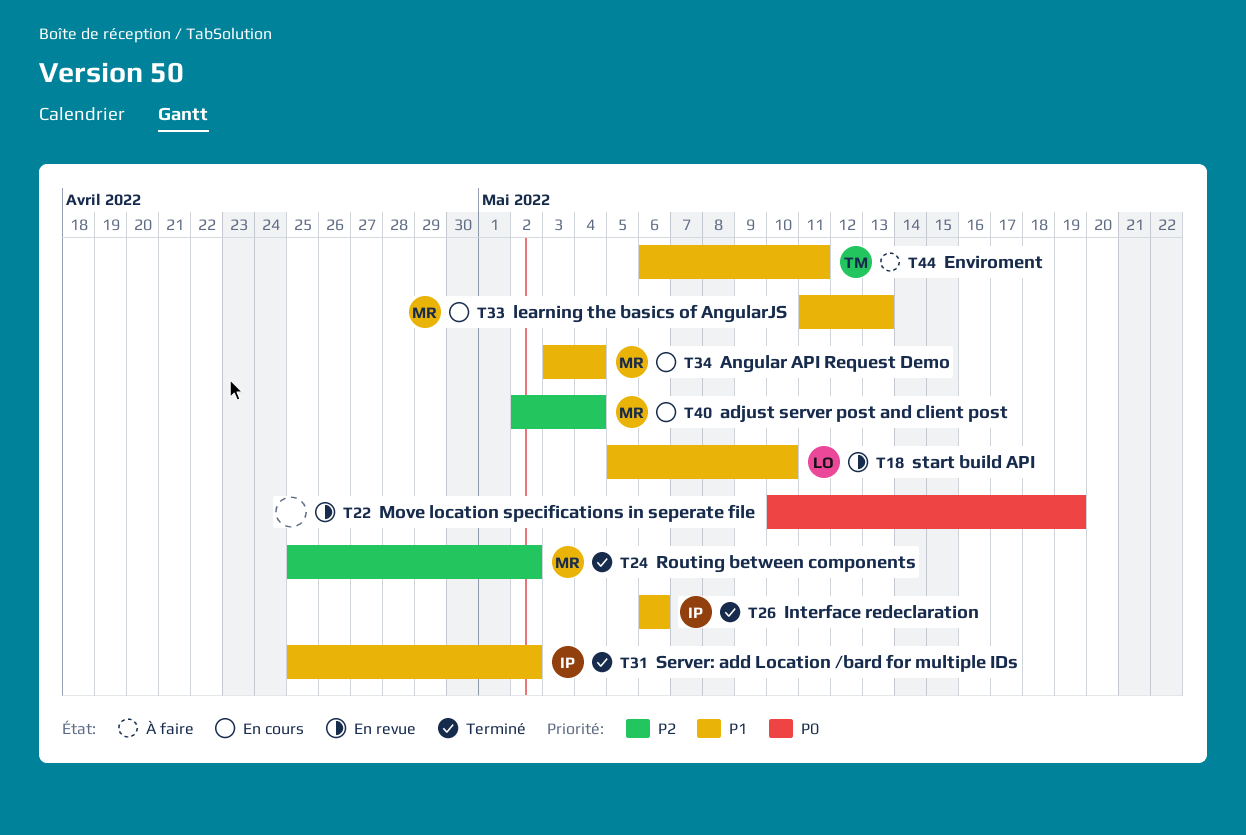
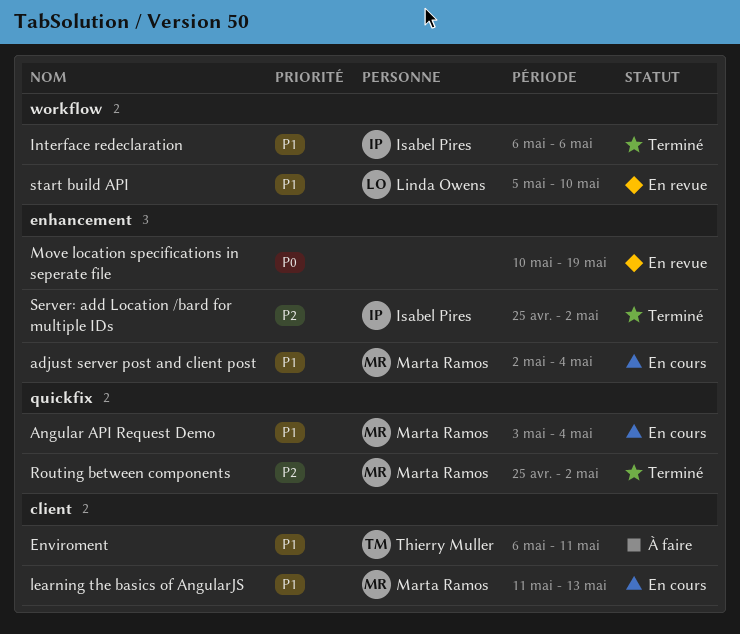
adjust server post and client post, priority: P2 -> P1
Server: add Location /bard for multiple IDs, priority: P1 -> P2

